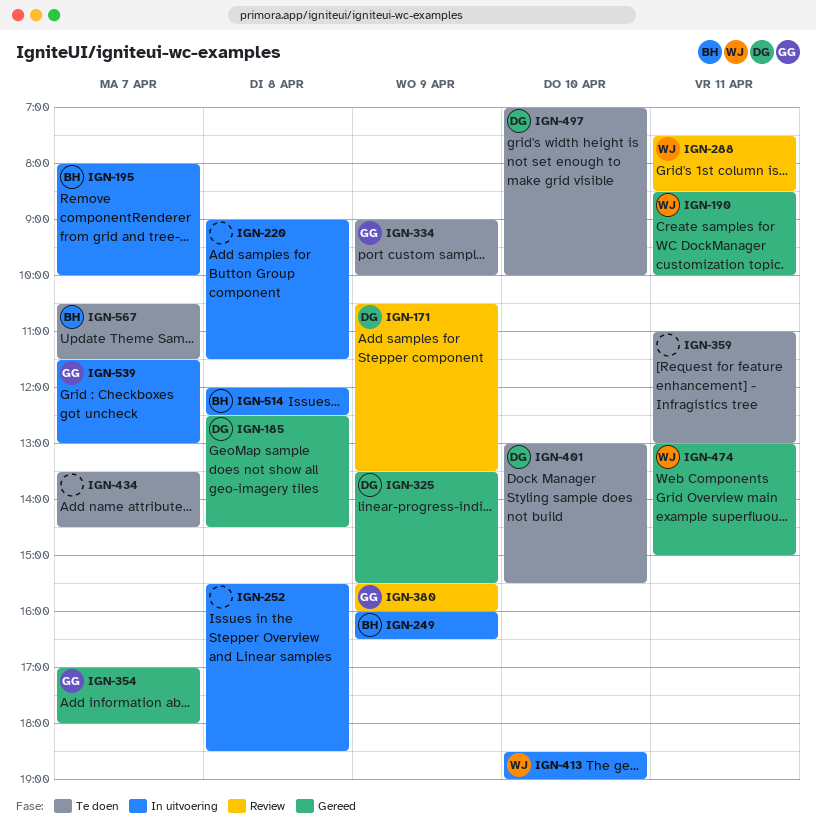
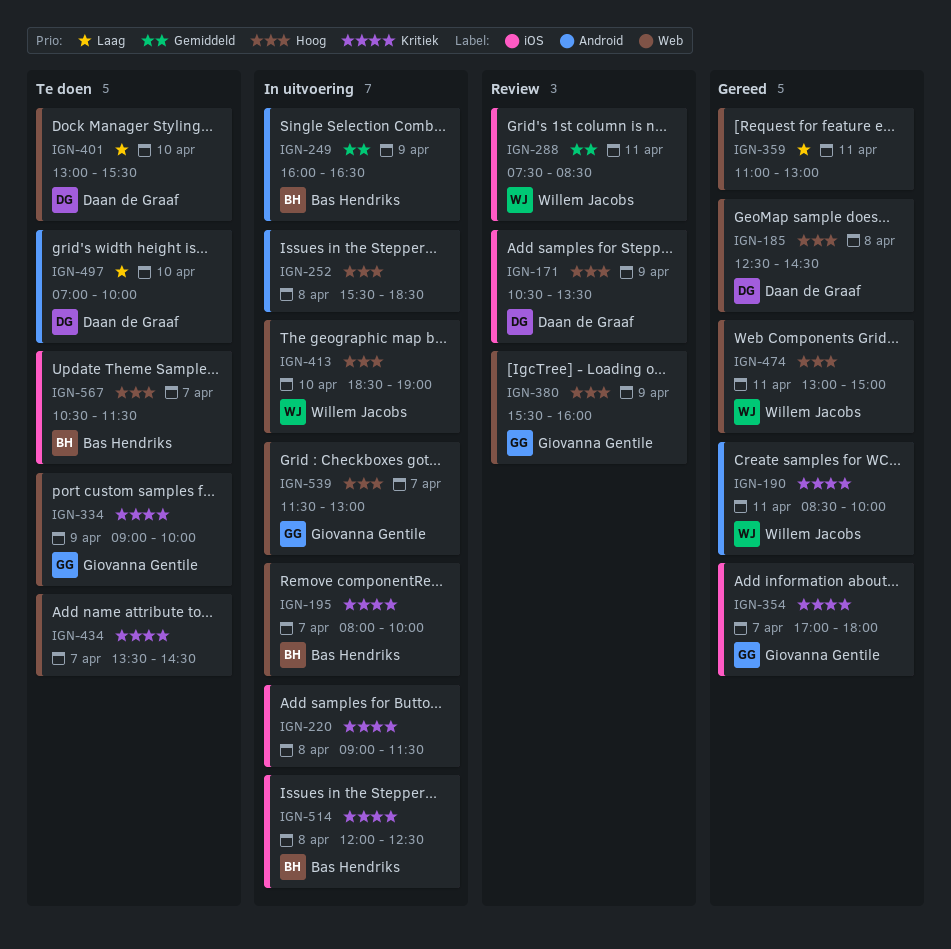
IGN-325: present -> none
IGN-359, status: Te doen -> Gereed

